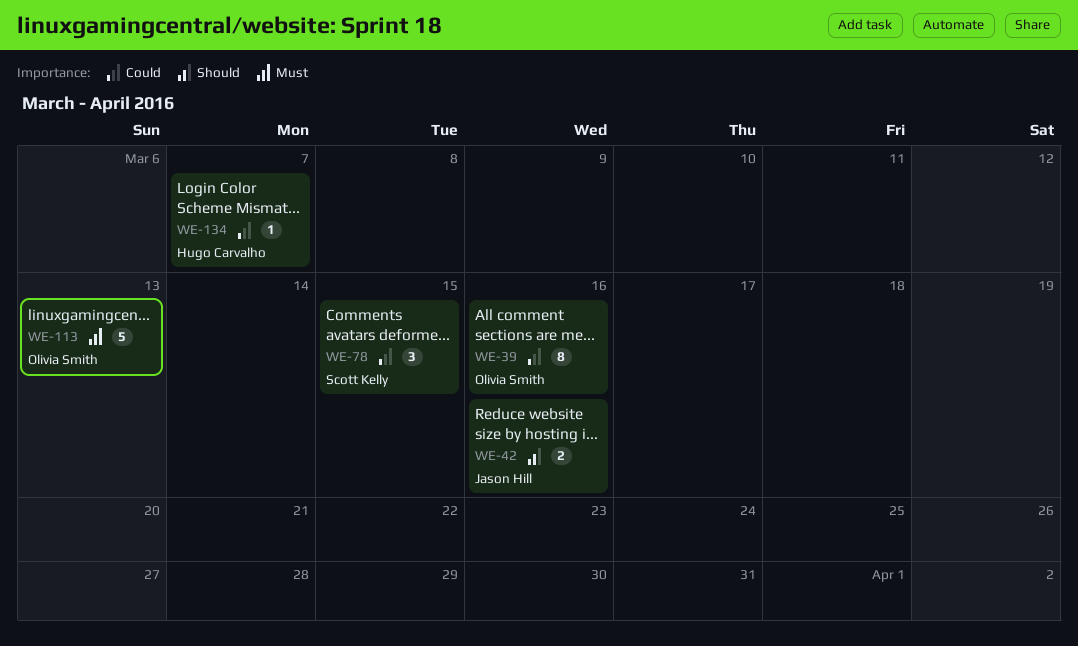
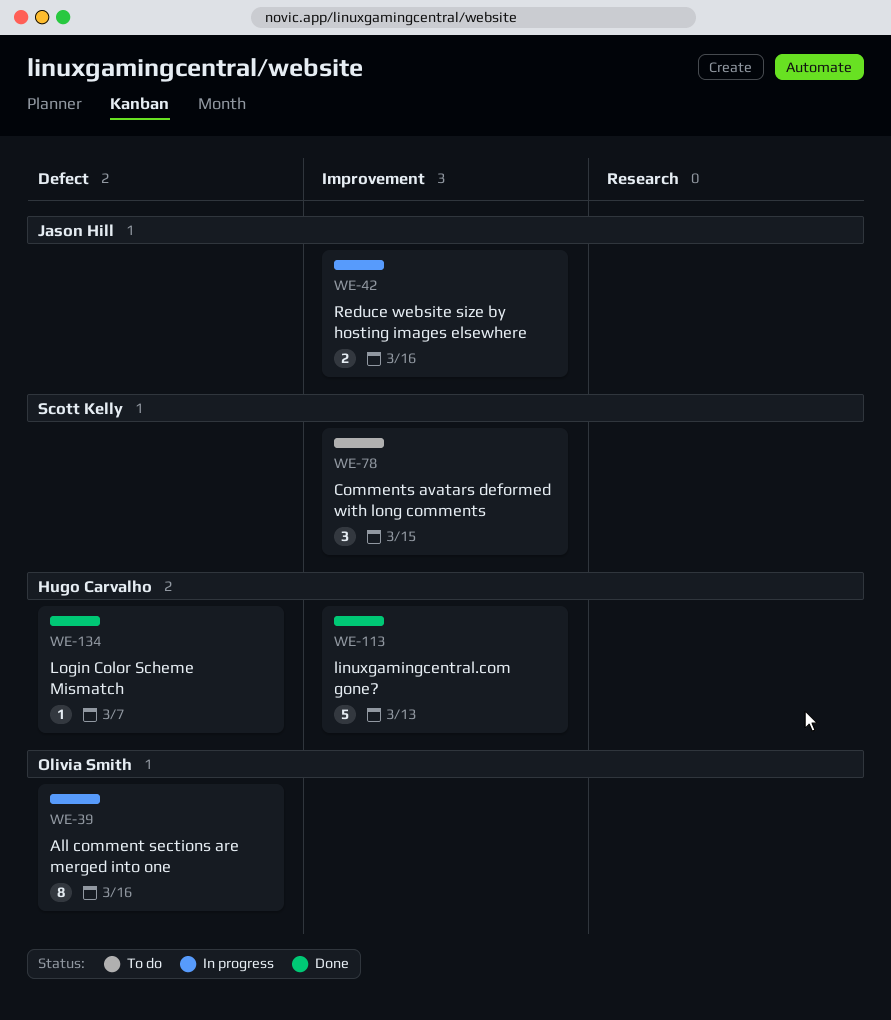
WE-113, owner: Olivia Smith -> Hugo Carvalho

